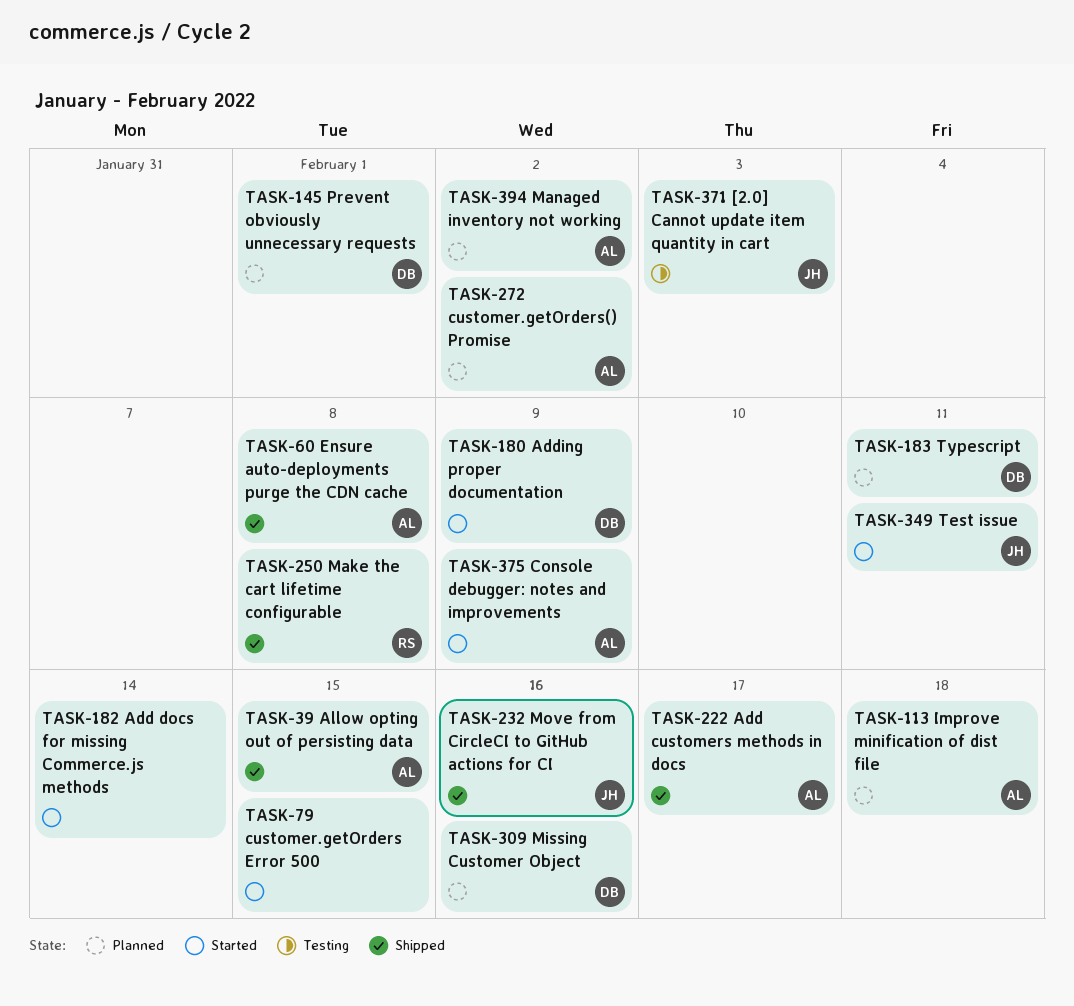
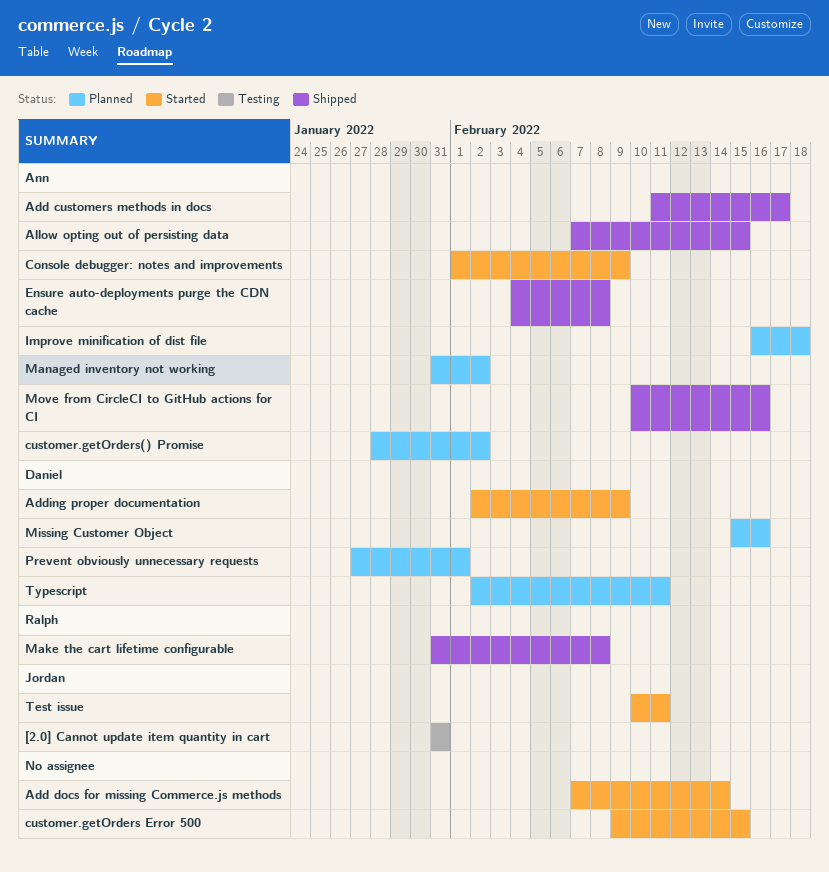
[2.0] Cannot update item quantity in cart, due: Feb 3 -> Jan 31
Move from CircleCI to GitHub actions for CI, owner: Jordan -> Ann

